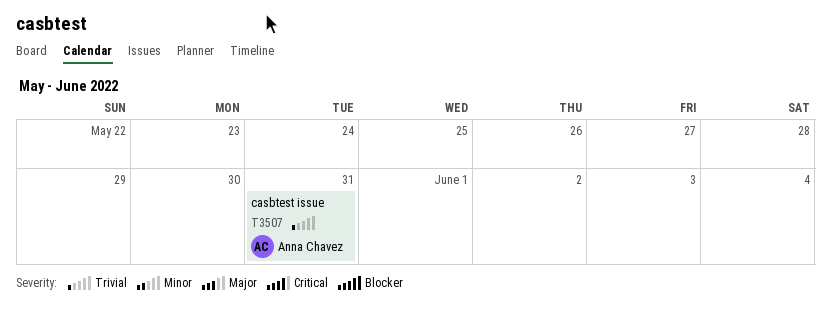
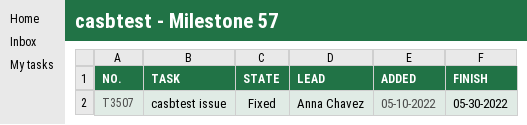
T3507, due: May 31 -> May 30

